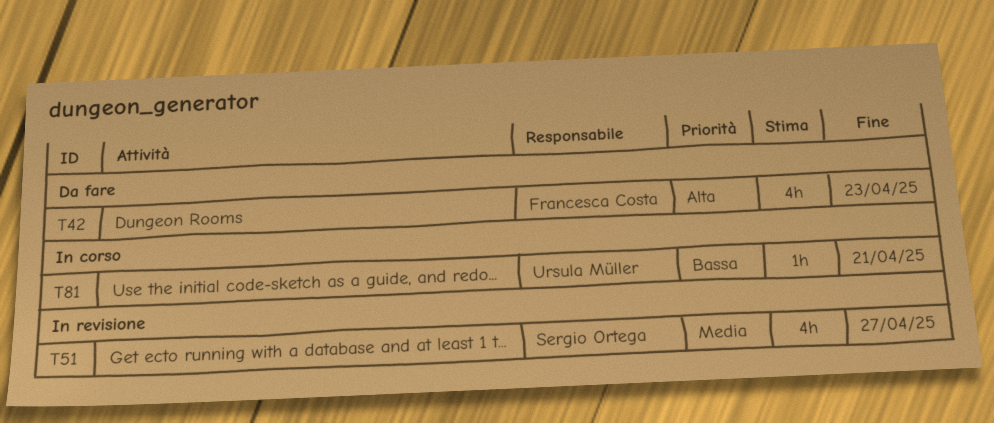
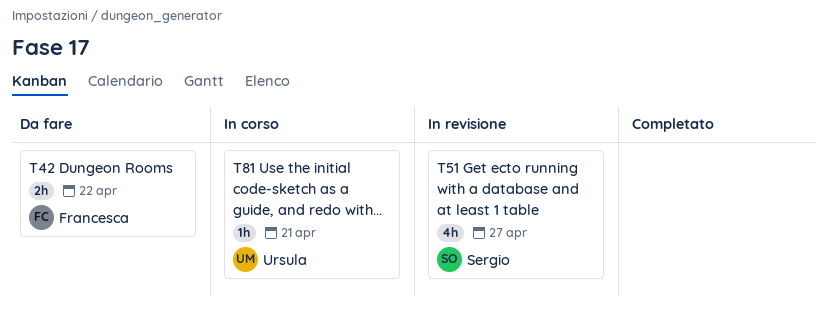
T42, estimate: 4h -> 2h
T42, due: Apr 23 -> Apr 22

